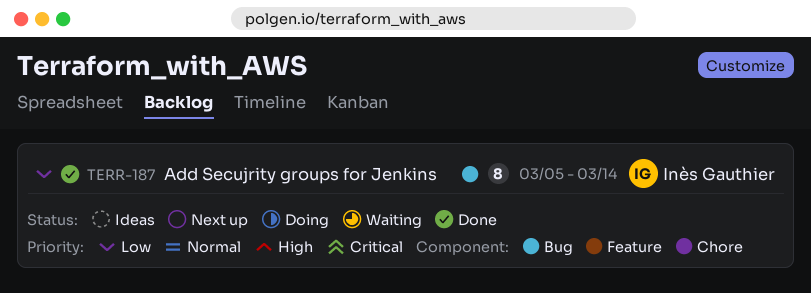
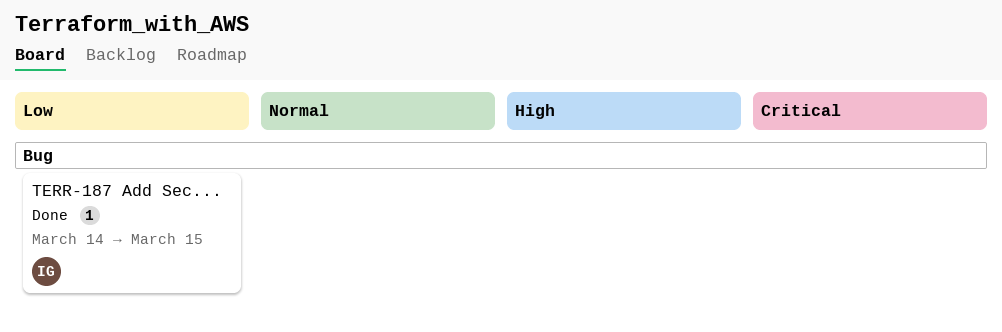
TERR-187, estimate: 8 -> 1
TERR-187, start: Mar 5 -> Mar 14
TERR-187, due: Mar 14 -> Mar 15

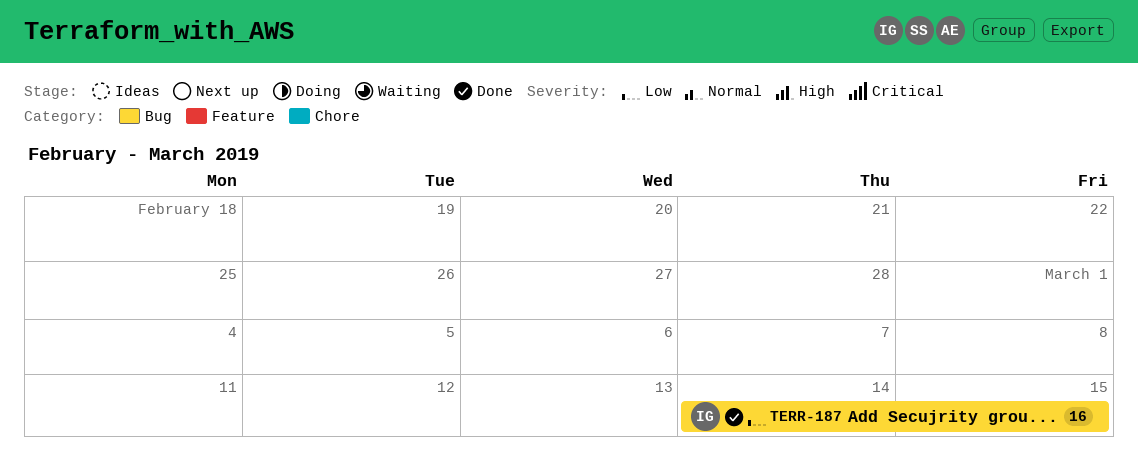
TERR-187, estimate: 1 -> 16

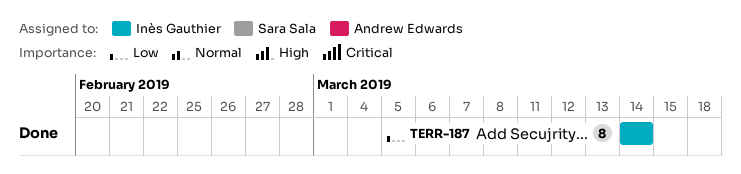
TERR-187, estimate: 16 -> 8
TERR-187, due: Mar 15 -> Mar 14

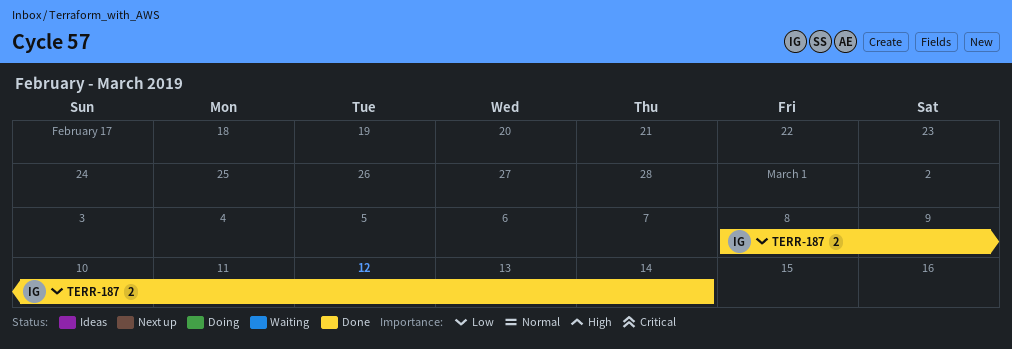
TERR-187, estimate: 8 -> 2
TERR-187, start: Mar 14 -> Mar 8

